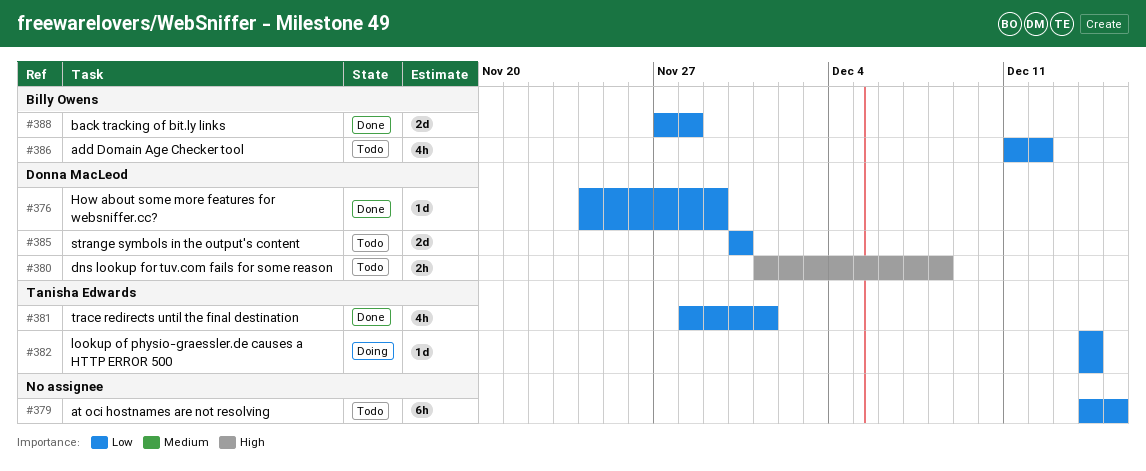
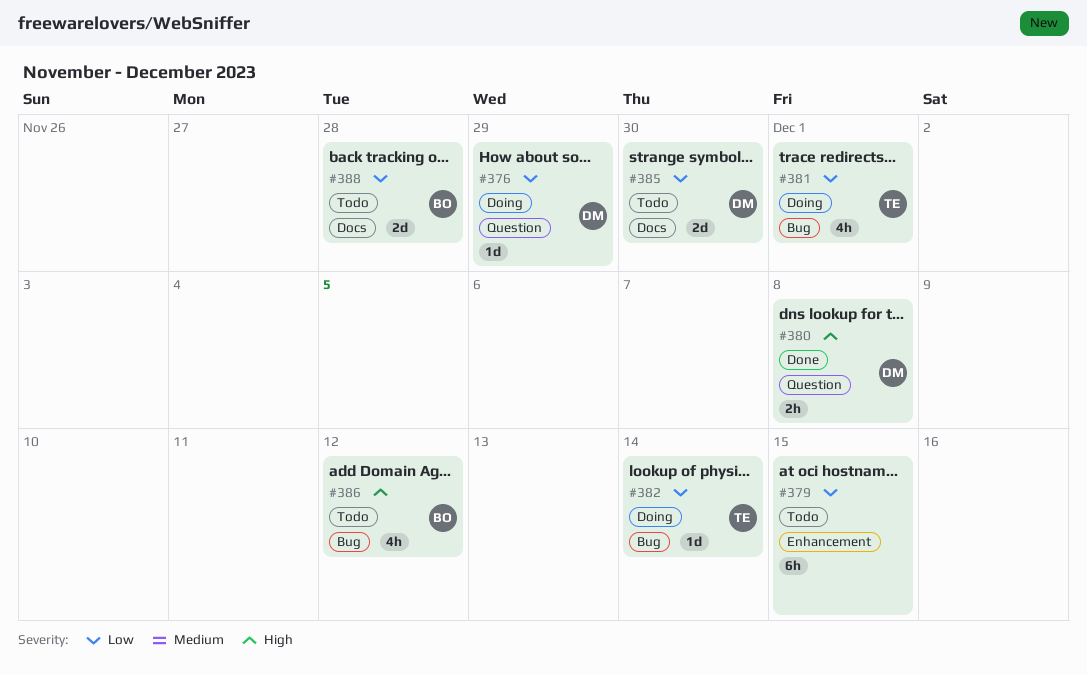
#376, status: Done -> Doing
#380, status: Todo -> Done
#381, status: Done -> Doing
#386, priority: Low -> High
#388, status: Done -> Todo

